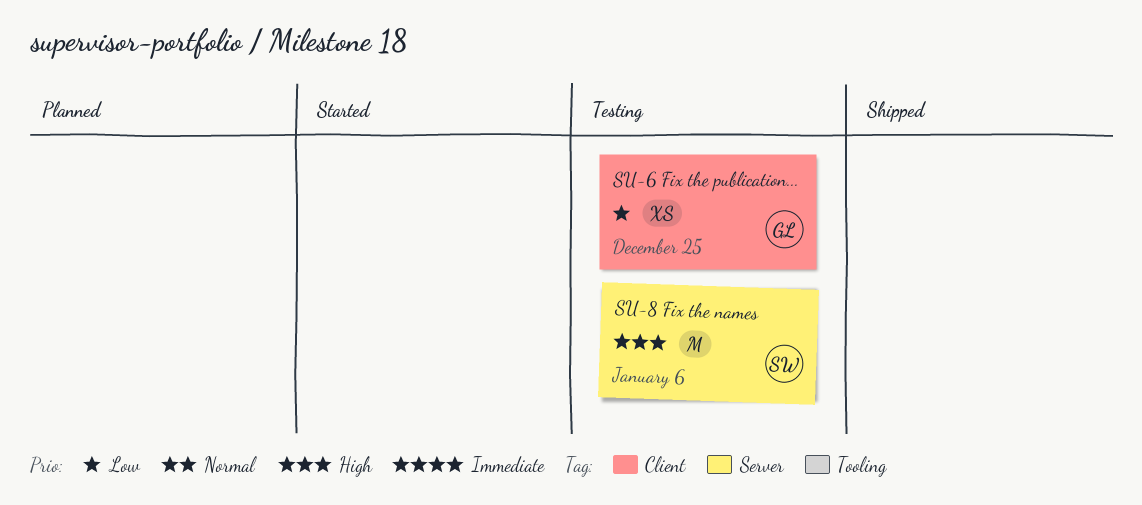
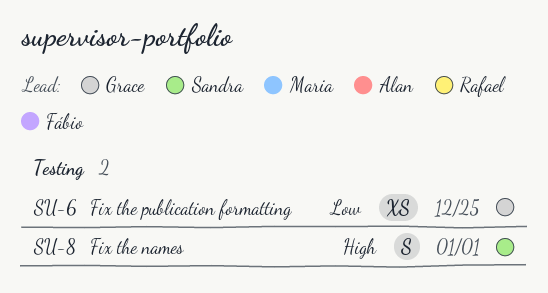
SU-8, estimate: M -> S
SU-8, due: Jan 6 -> Jan 1

